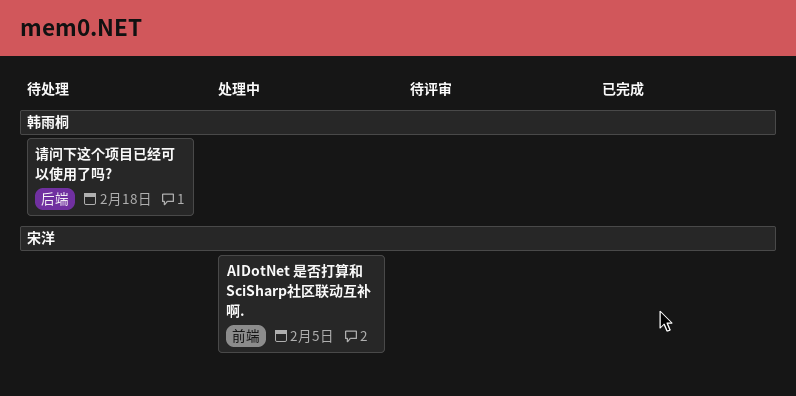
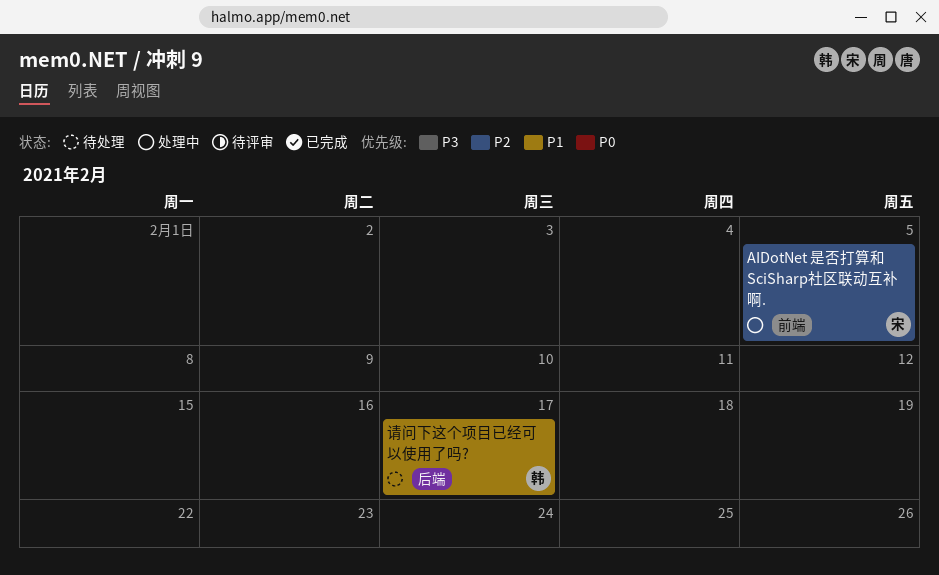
请问下这个项目已经可以使用了吗?, due: Feb 18 -> Feb 17

